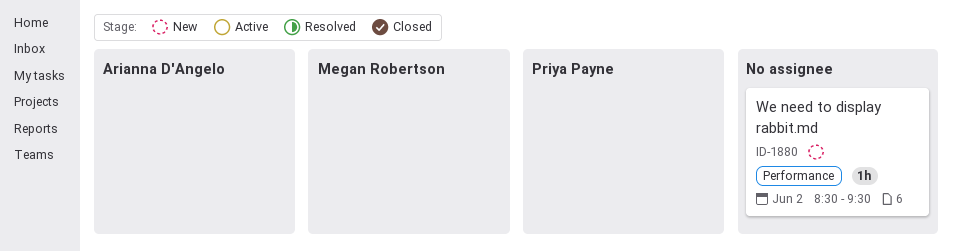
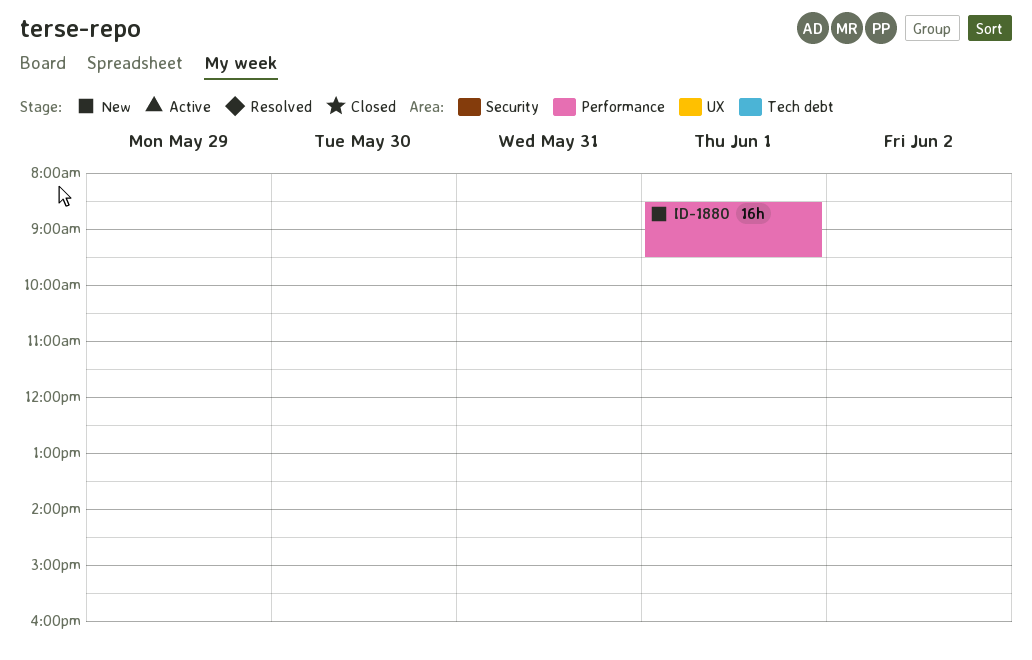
ID-1880, estimate: 1h -> 16h
ID-1880, day: Jun 2 -> Jun 1

